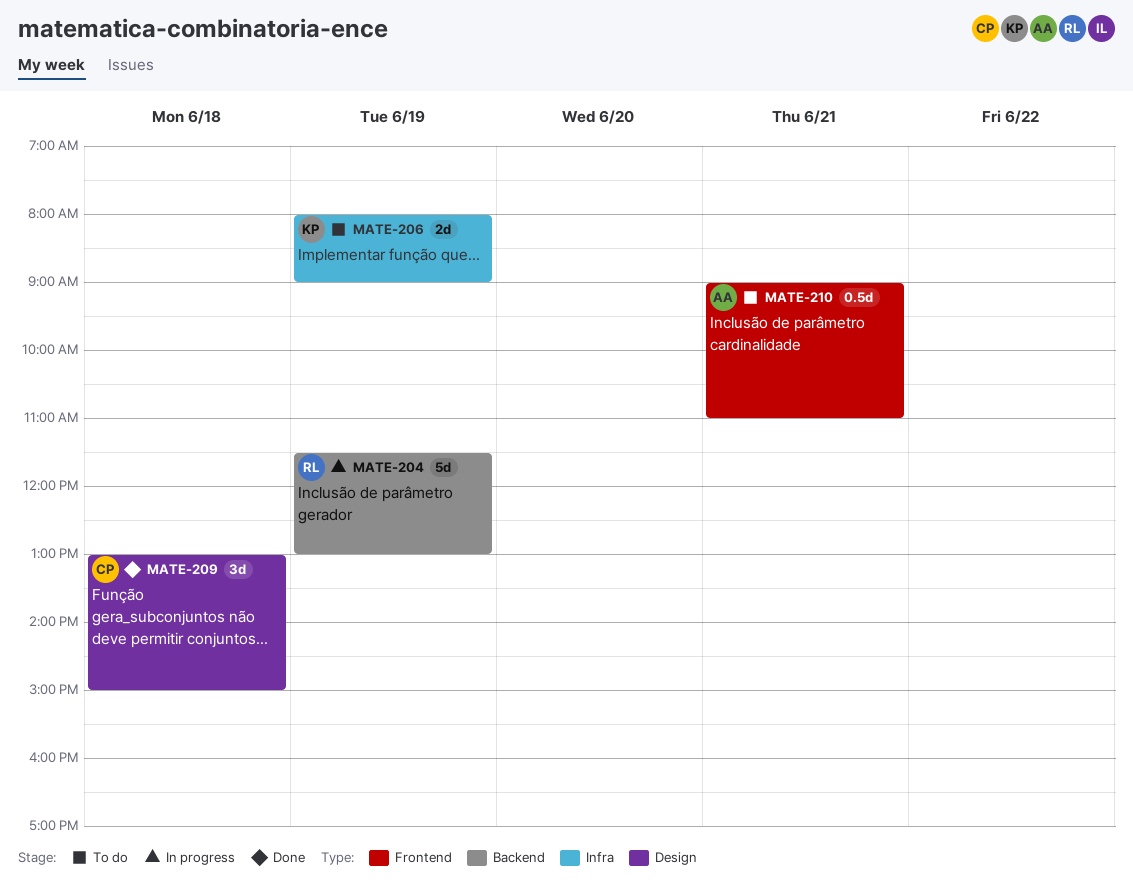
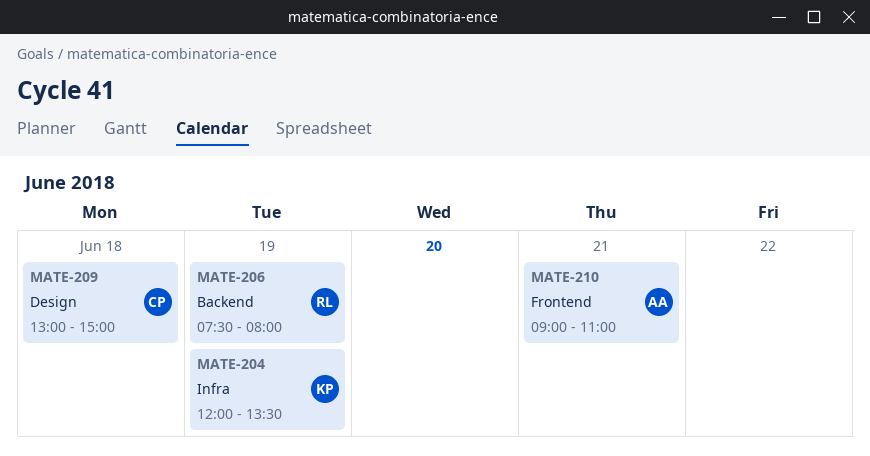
MATE-204, owner: RL -> KP
MATE-204, label: Backend -> Infra
MATE-204, begins: 11:30 -> 12:00
MATE-204, ends: 13:00 -> 13:30
MATE-206, owner: KP -> RL
MATE-206, label: Infra -> Backend
MATE-206, begins: 08:00 -> 07:30
MATE-206, ends: 09:00 -> 08:00

